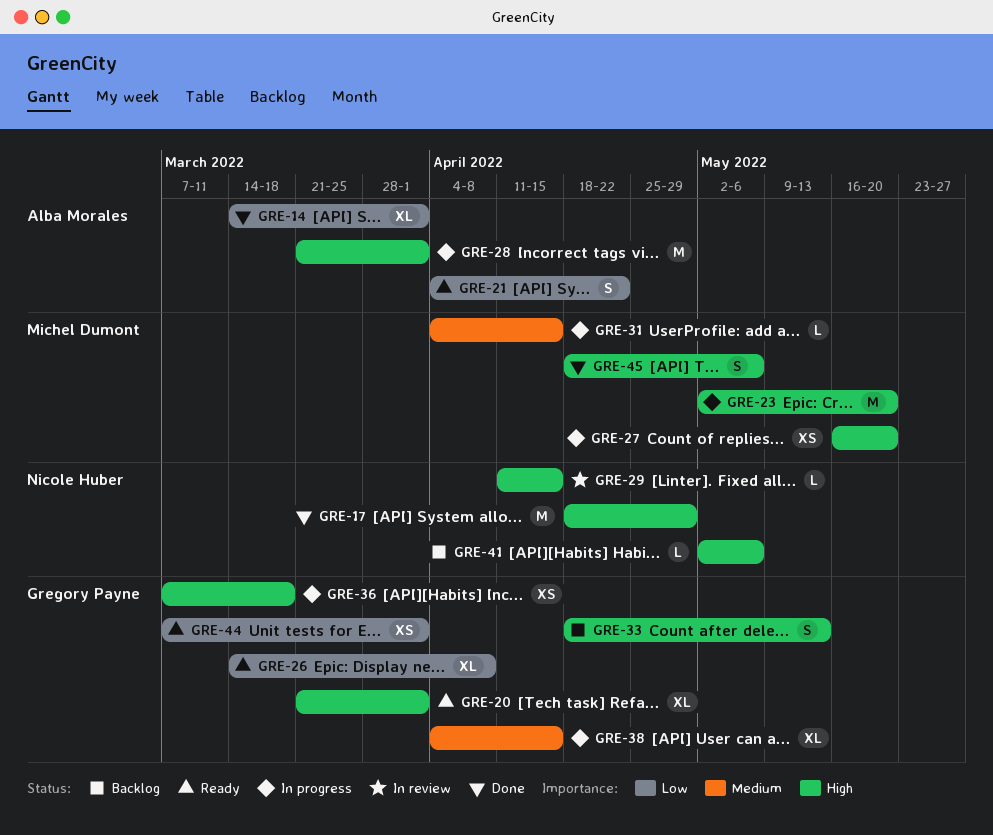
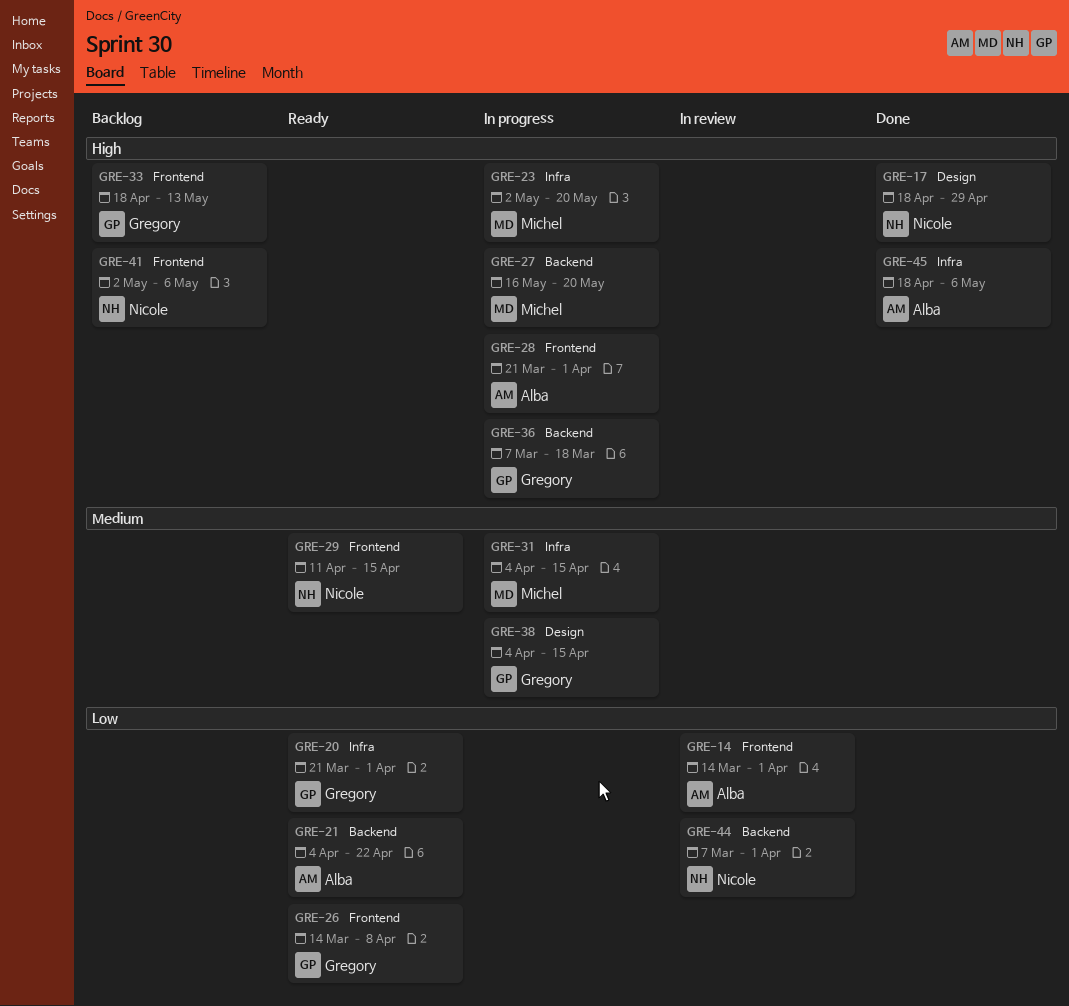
GRE-14, status: Done -> In review
GRE-20, priority: High -> Low
GRE-29, status: In review -> Ready
GRE-29, priority: High -> Medium
GRE-44, status: Ready -> In review
GRE-44, owner: Gregory Payne -> Nicole Huber
GRE-45, owner: Michel Dumont -> Alba Morales

